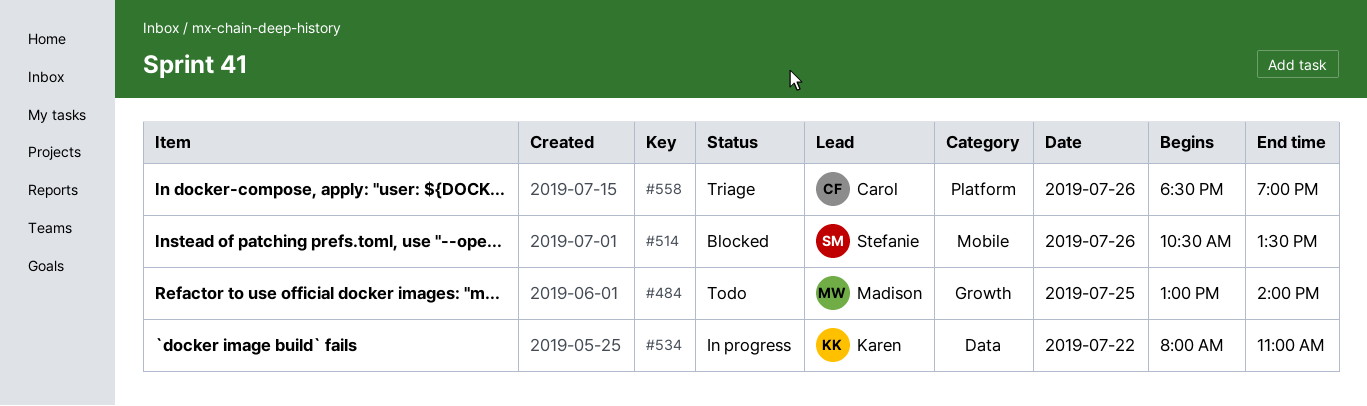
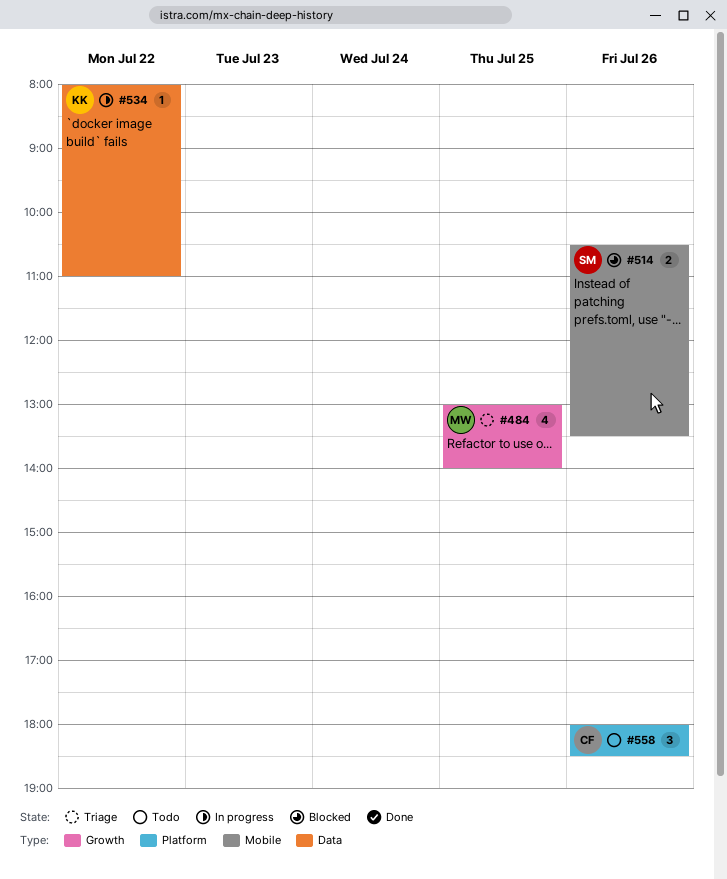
#484, status: Todo -> Triage
#558, status: Triage -> Todo
#558, begins: 18:30 -> 18:00
#558, ends: 19:00 -> 18:30

